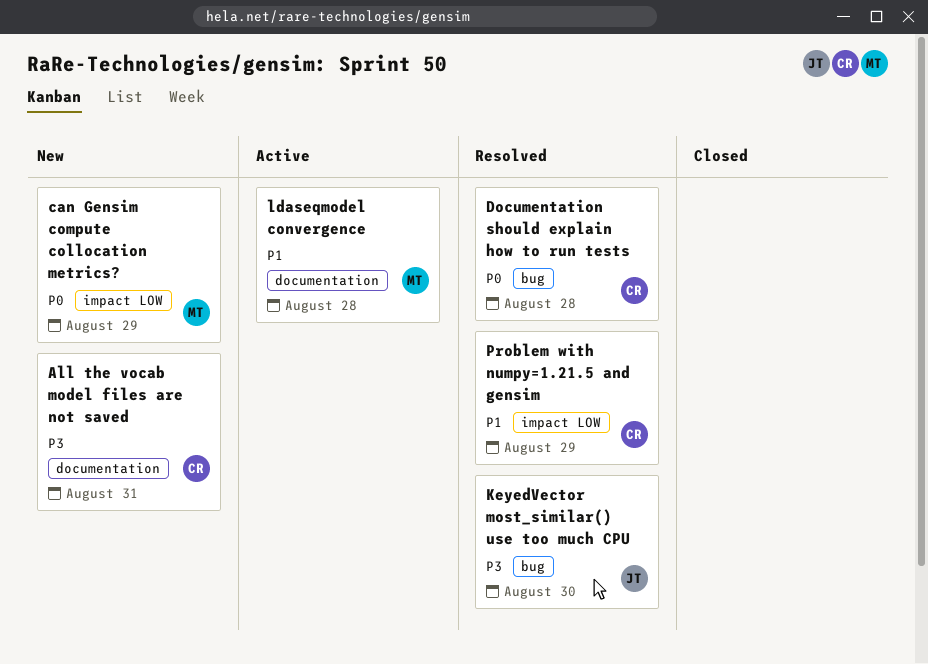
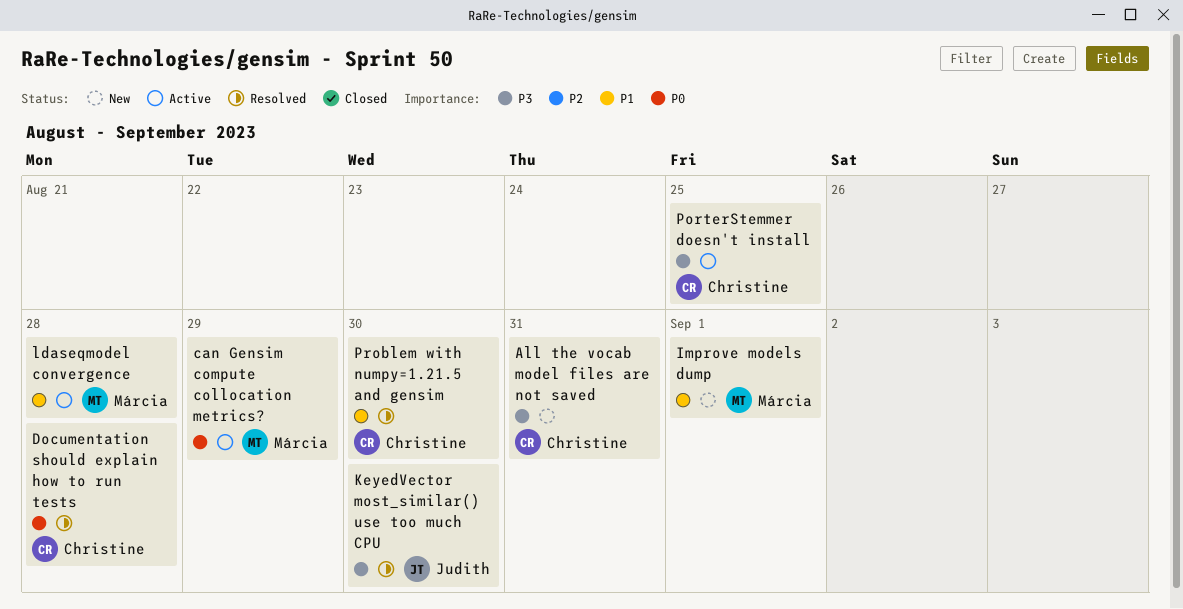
can Gensim compute collocation metrics?, status: New -> Active
Improve models dump: none -> present
PorterStemmer doesn't install: none -> present
Problem with numpy=1.21.5 and gensim, due: Aug 29 -> Aug 30

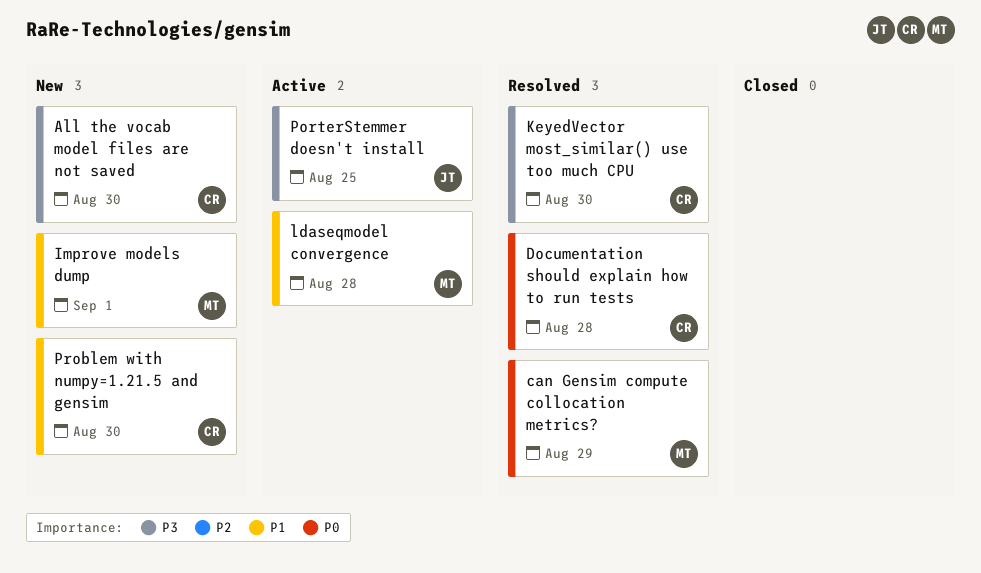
All the vocab model files are not saved, due: Aug 31 -> Aug 30
can Gensim compute collocation metrics?, status: Active -> Resolved
KeyedVector most_similar() use too much CPU, owner: Judith -> Christine
PorterStemmer doesn't install, owner: Christine -> Judith
Problem with numpy=1.21.5 and gensim, status: Resolved -> New

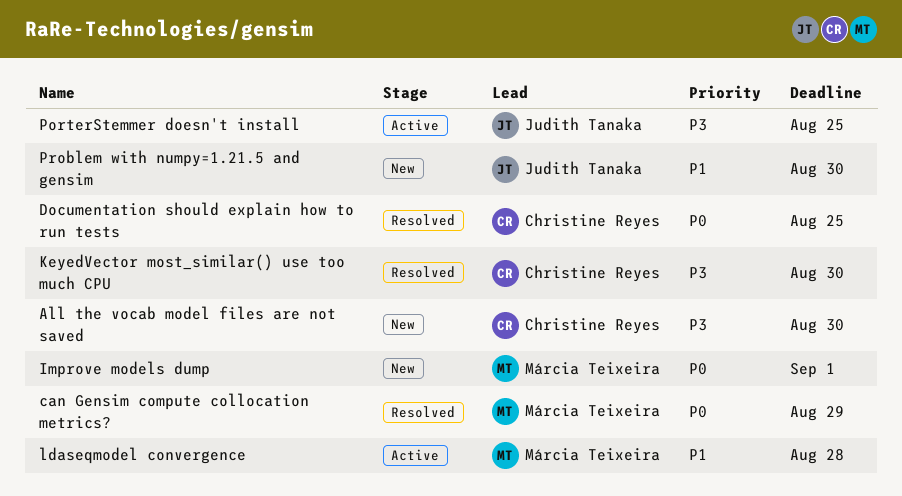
Documentation should explain how to run tests, due: Aug 28 -> Aug 25
Improve models dump, priority: P1 -> P0
Problem with numpy=1.21.5 and gensim, owner: Christine Reyes -> Judith Tanaka

